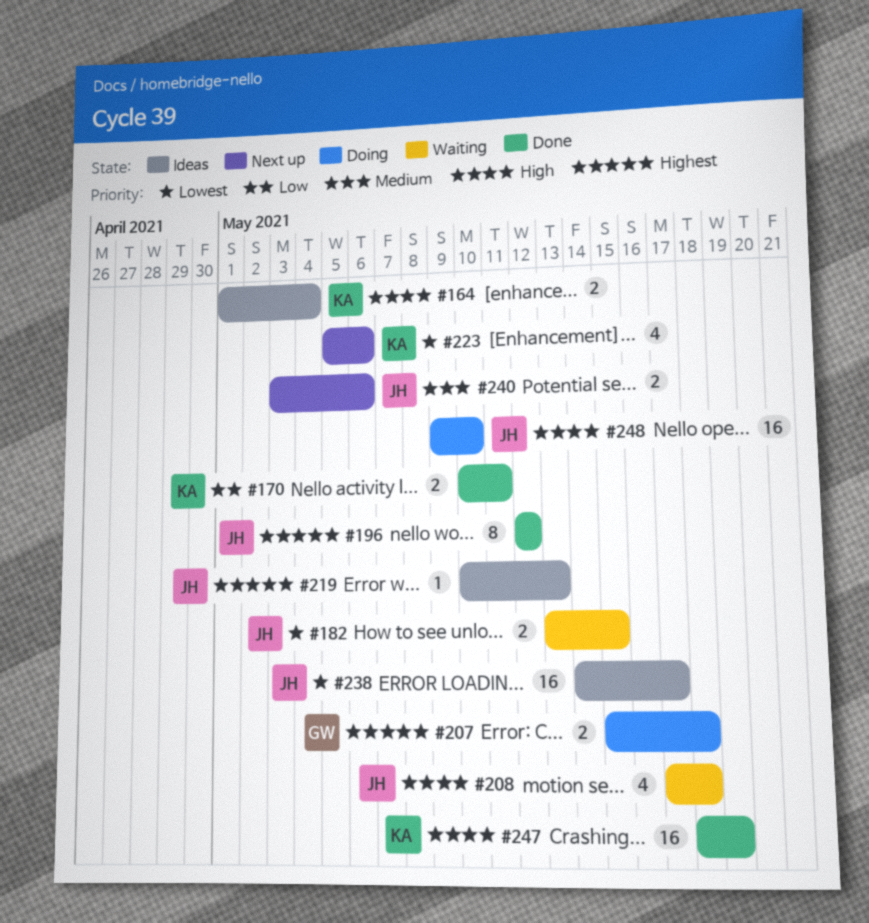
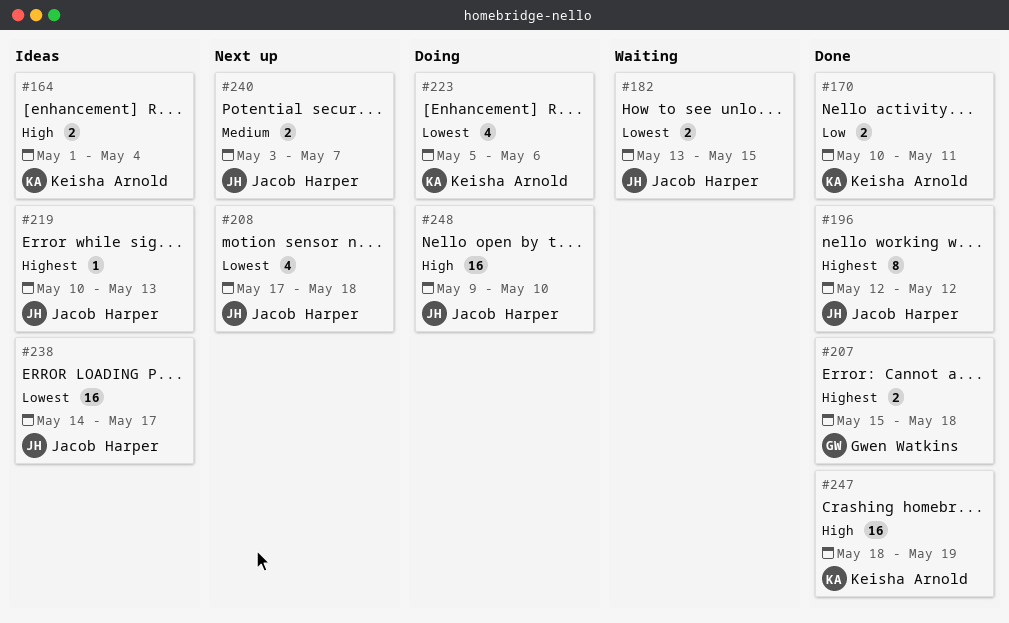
#207, status: Doing -> Done
#208, status: Waiting -> Next up
#208, priority: High -> Lowest
#223, status: Next up -> Doing
#240, due: May 6 -> May 7

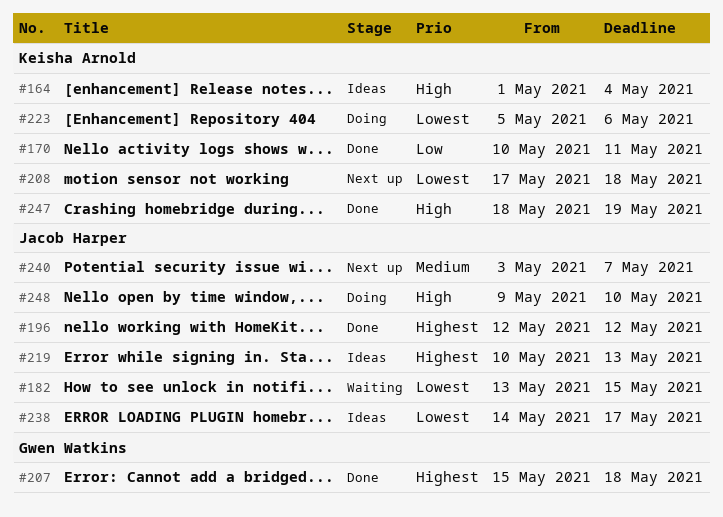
#208, owner: Jacob Harper -> Keisha Arnold

